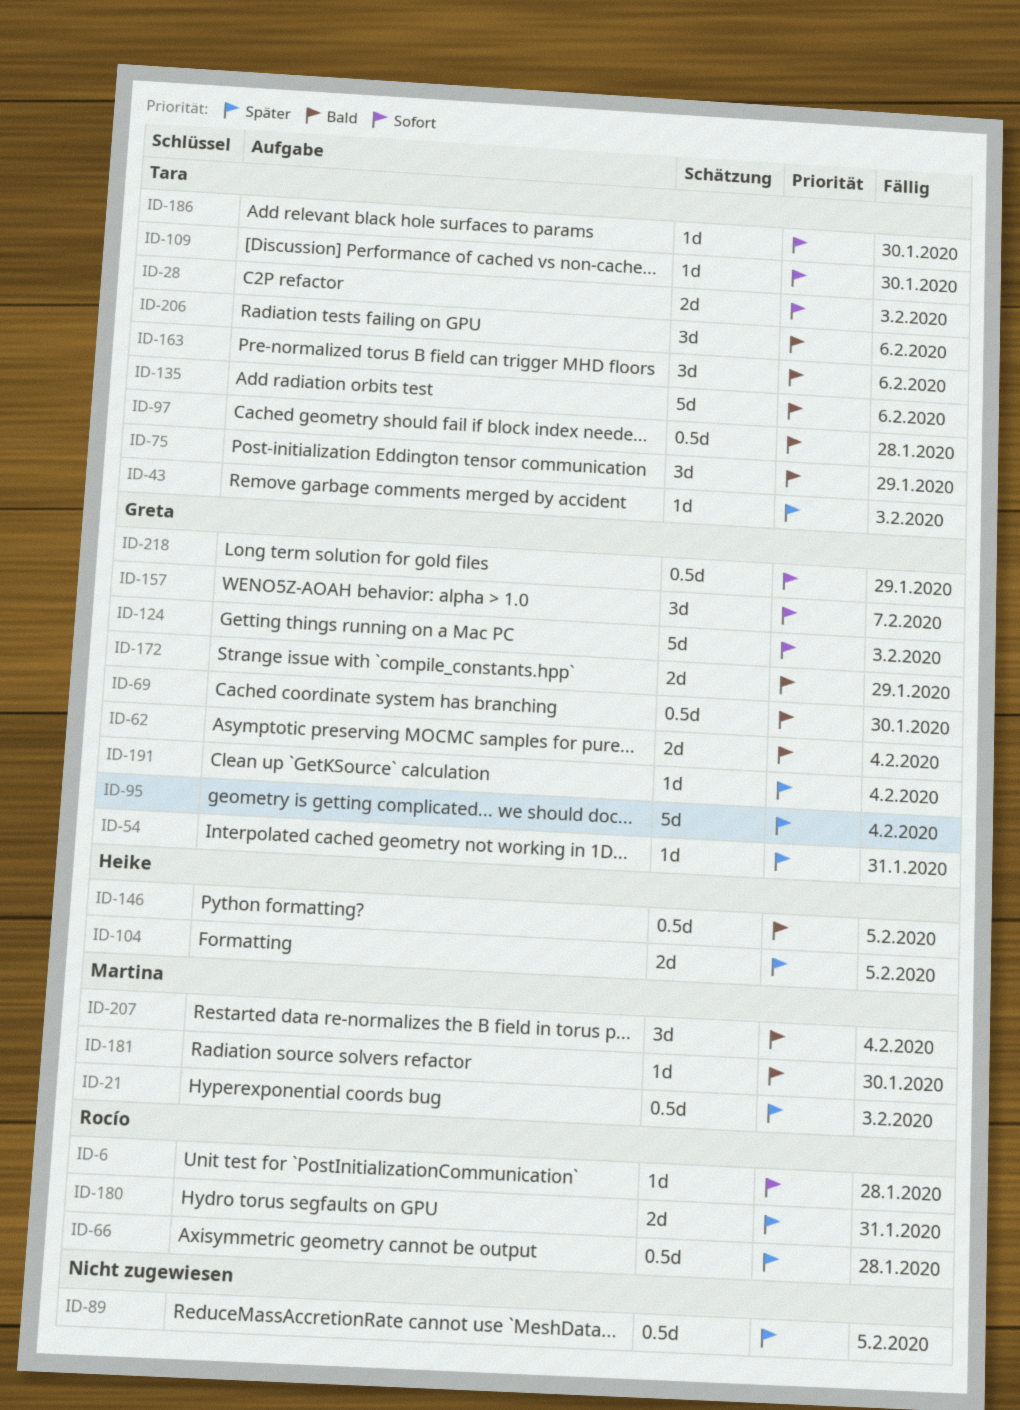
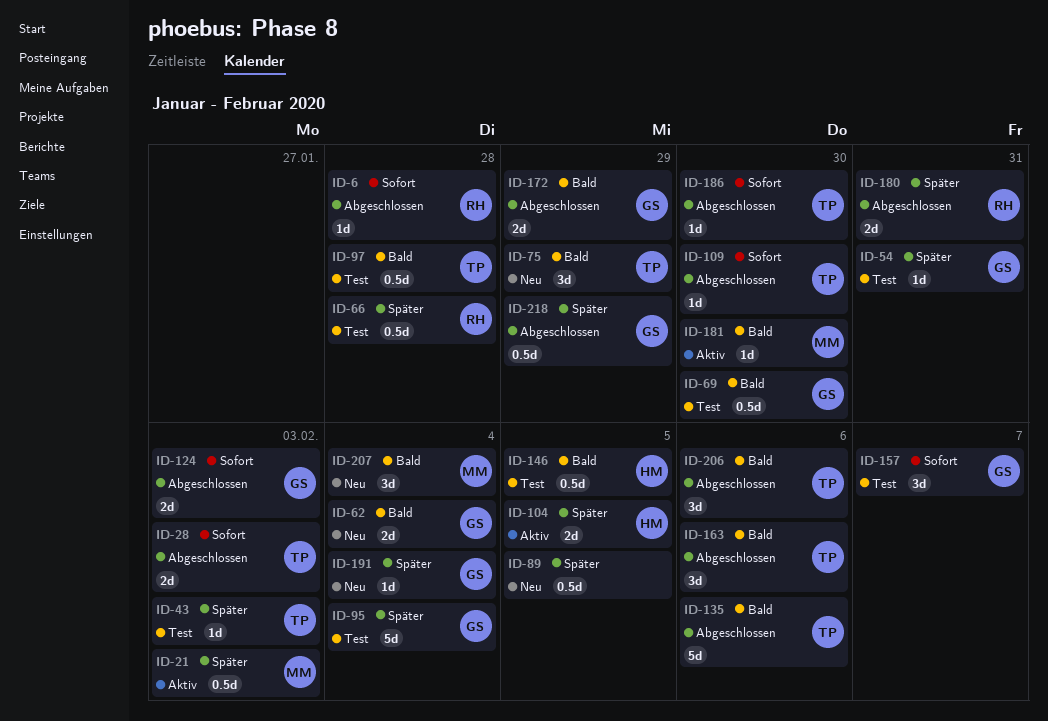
ID-124, estimate: 5d -> 2d
ID-218, priority: Sofort -> Später

